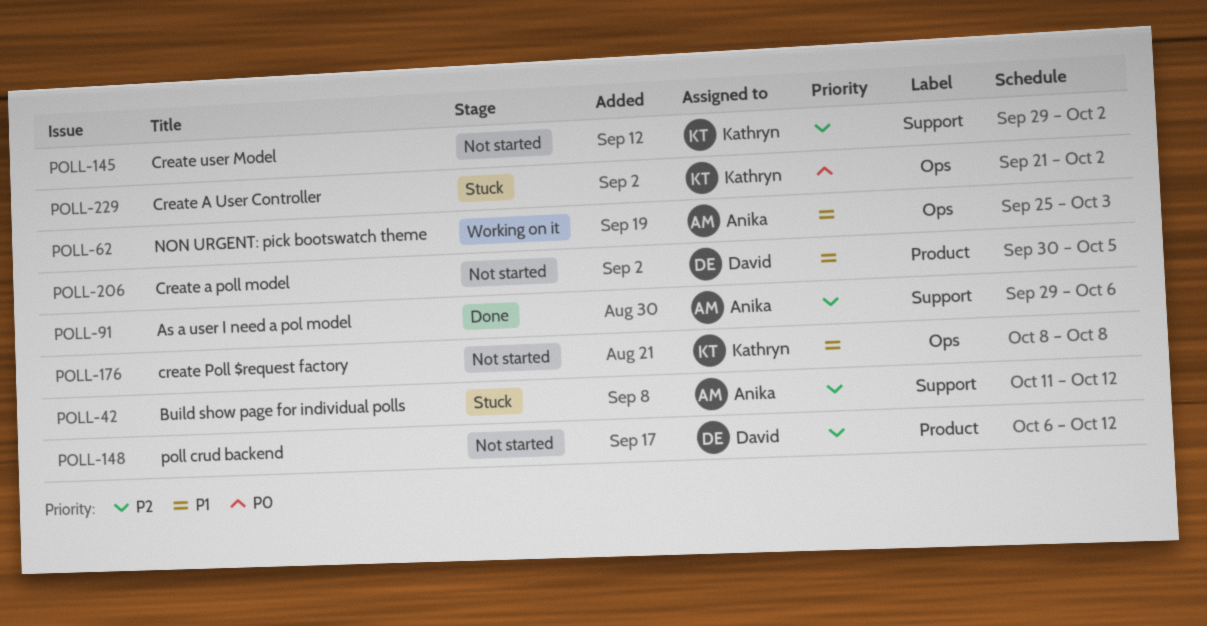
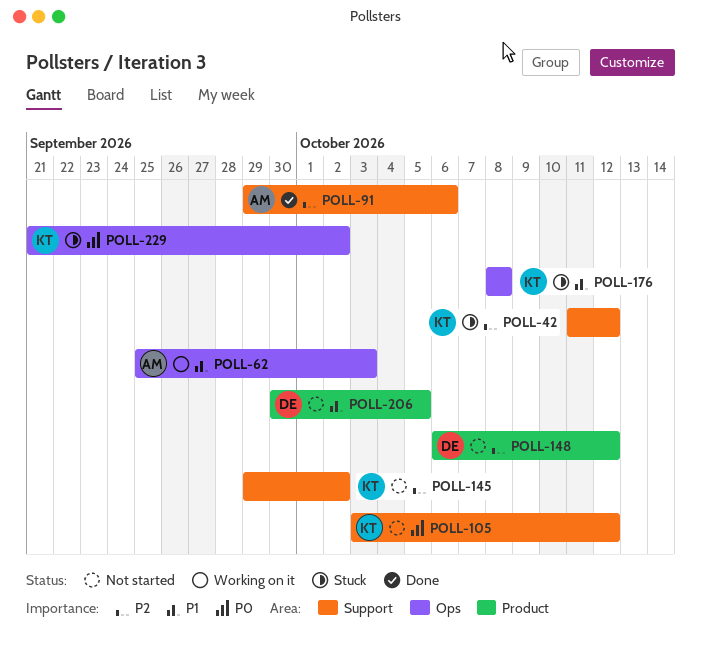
POLL-42, owner: Anika -> Kathryn
POLL-105: none -> present
POLL-176, status: Not started -> Stuck

